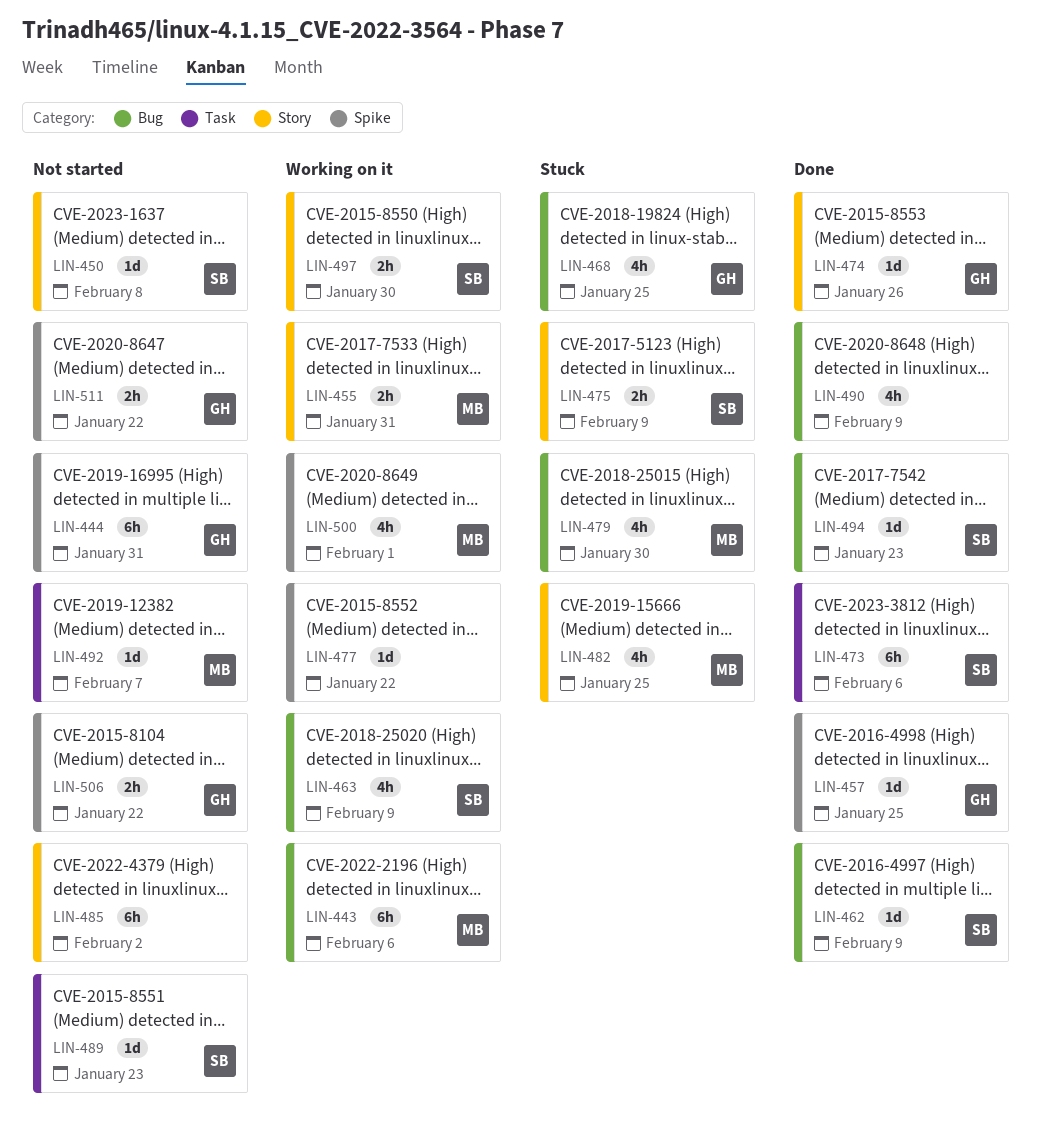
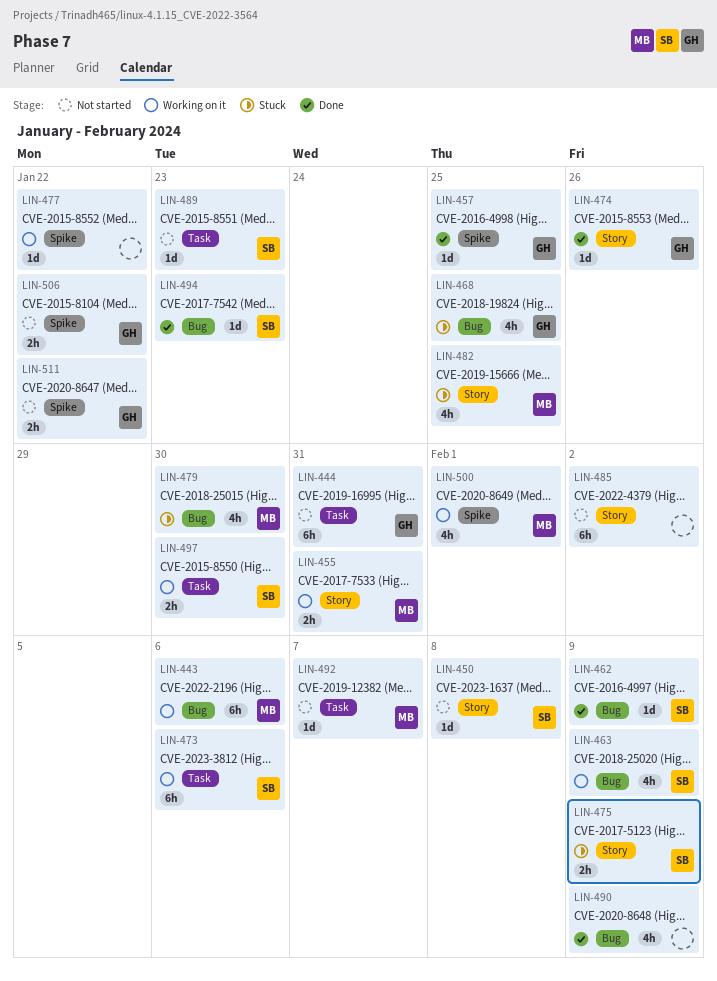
LIN-444, label: Spike -> Task
LIN-473, status: Done -> Working on it
LIN-497, label: Story -> Task

